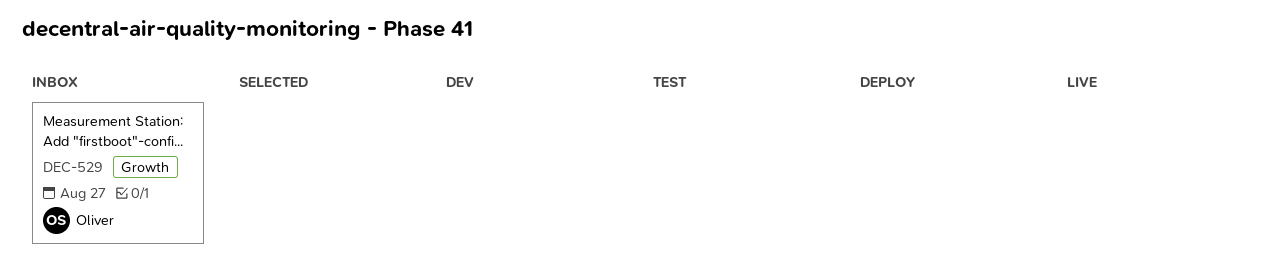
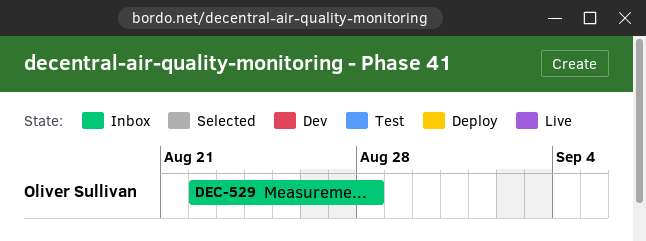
DEC-529, due: Aug 27 -> Aug 28

